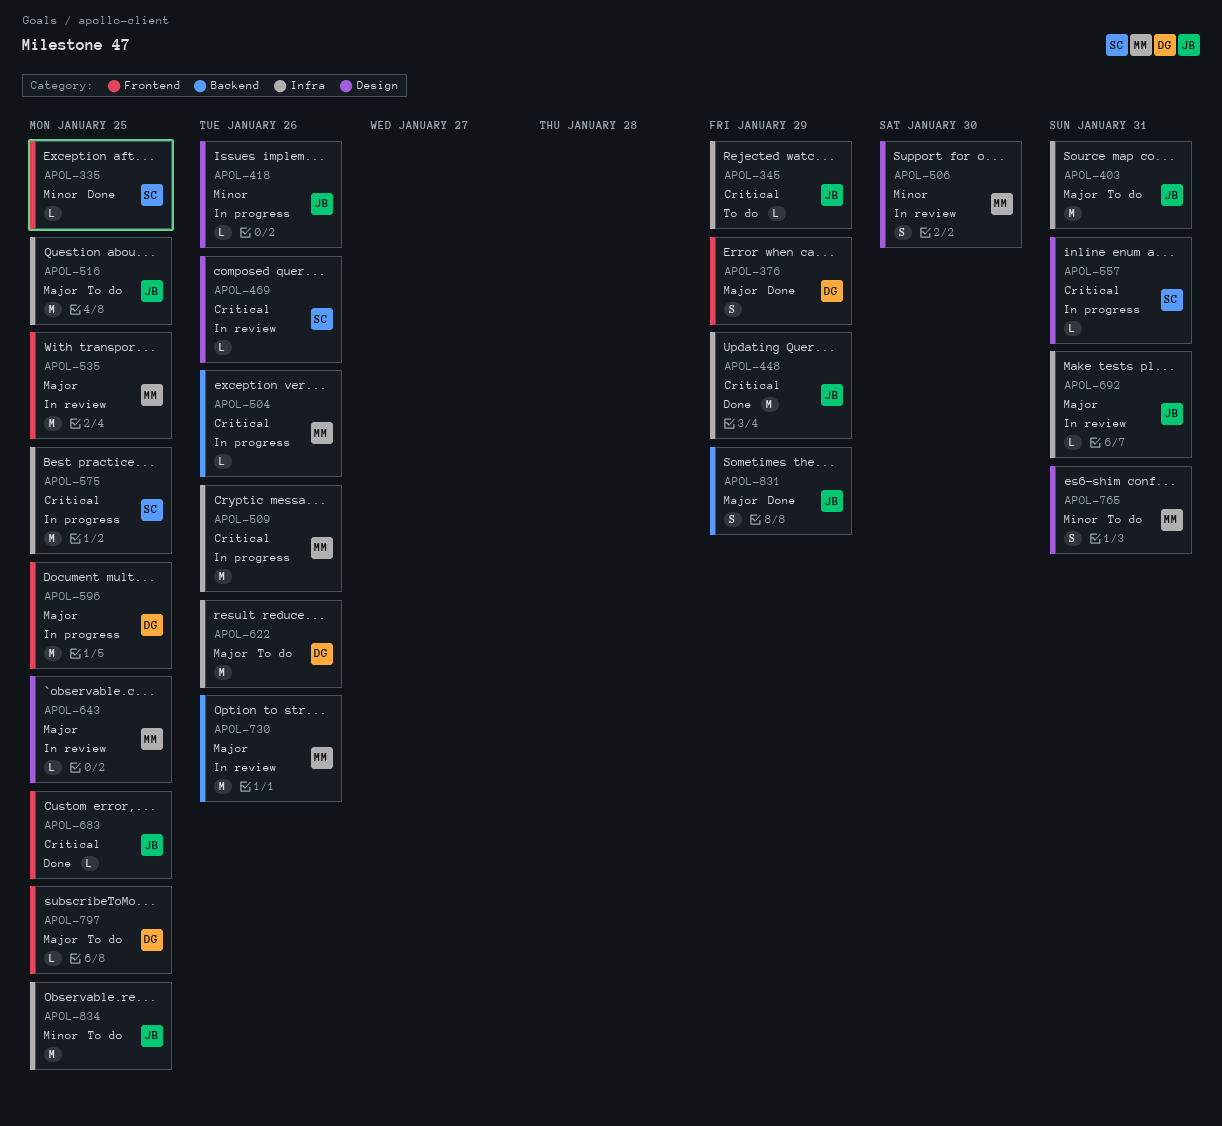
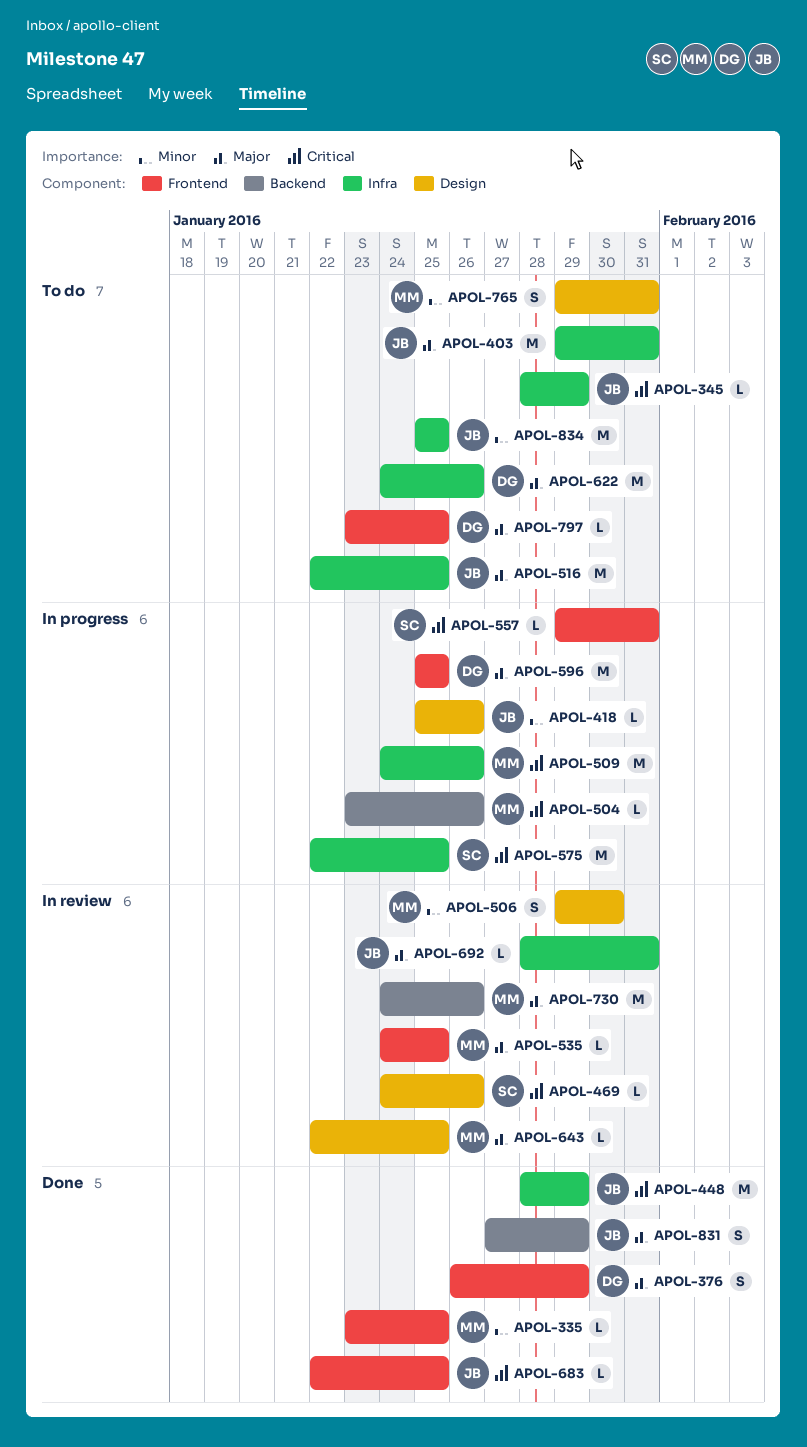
APOL-335, owner: SC -> MM
APOL-535, estimate: M -> L
APOL-557, label: Design -> Frontend

